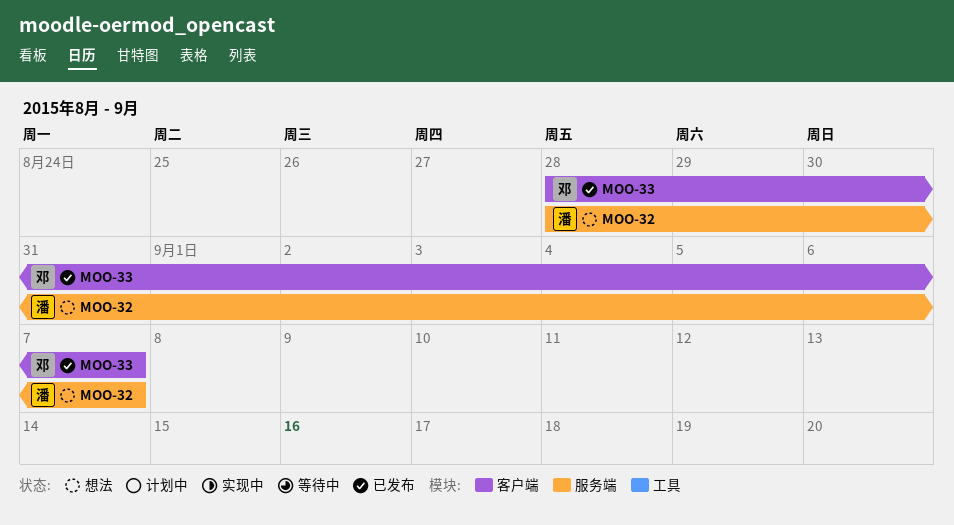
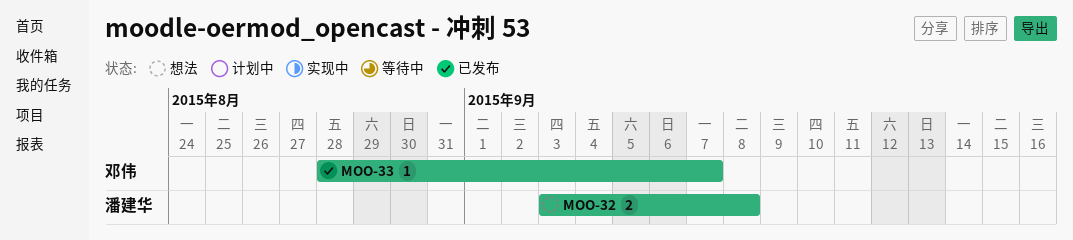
MOO-32, start: Aug 28 -> Sep 3
MOO-32, due: Sep 7 -> Sep 8

